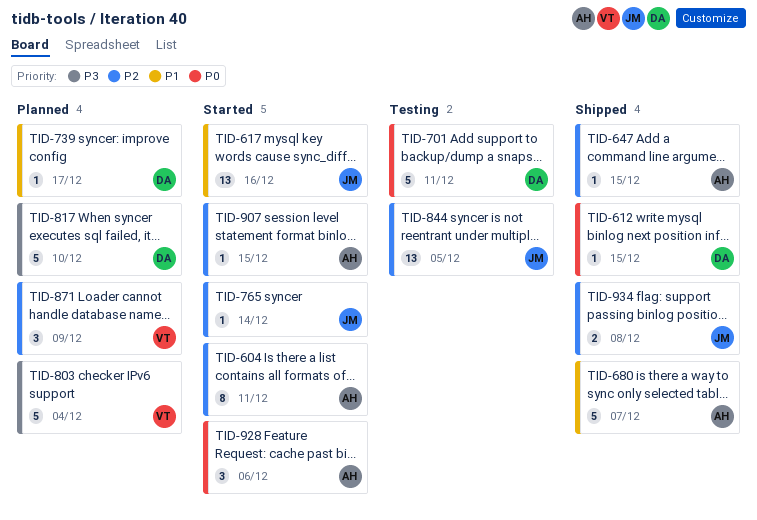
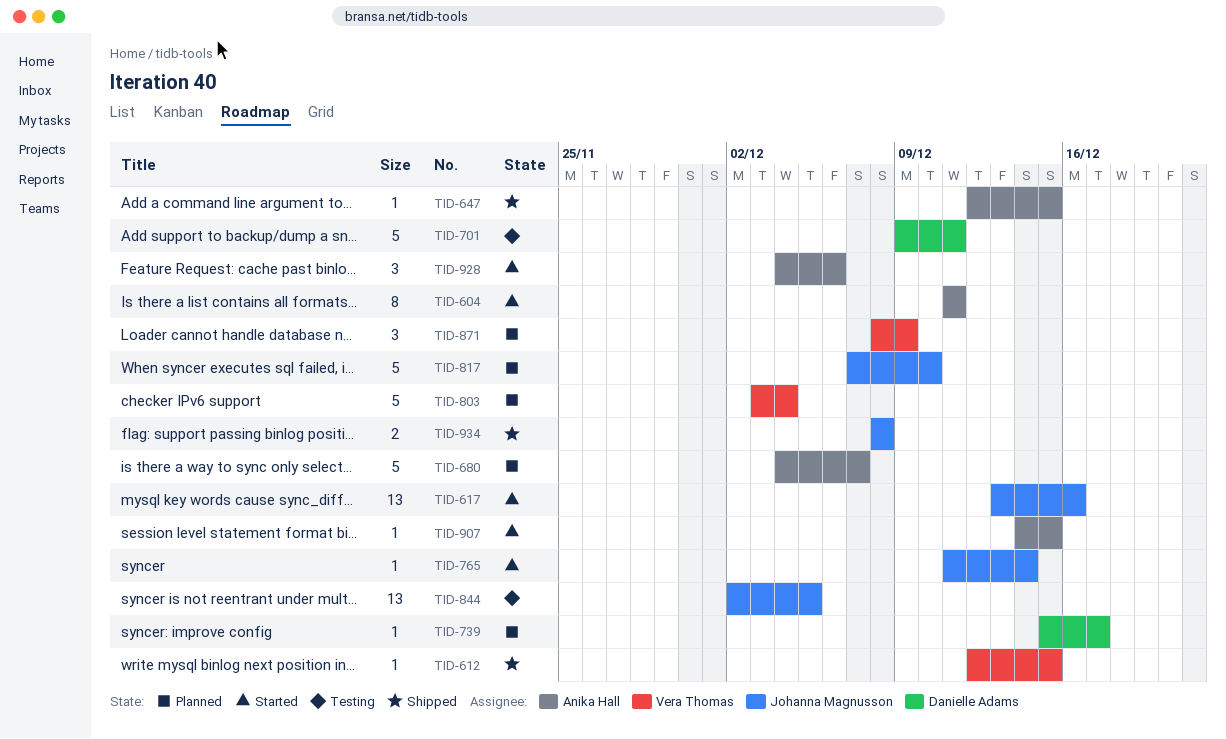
TID-612, owner: Danielle Adams -> Vera Thomas
TID-680, status: Shipped -> Planned
TID-817, owner: Danielle Adams -> Johanna Magnusson

